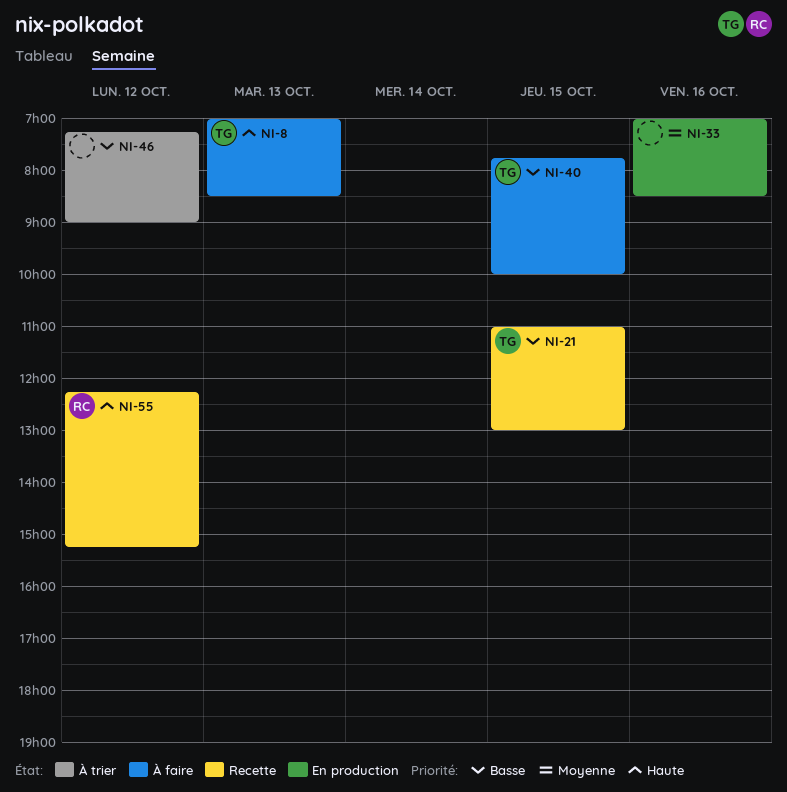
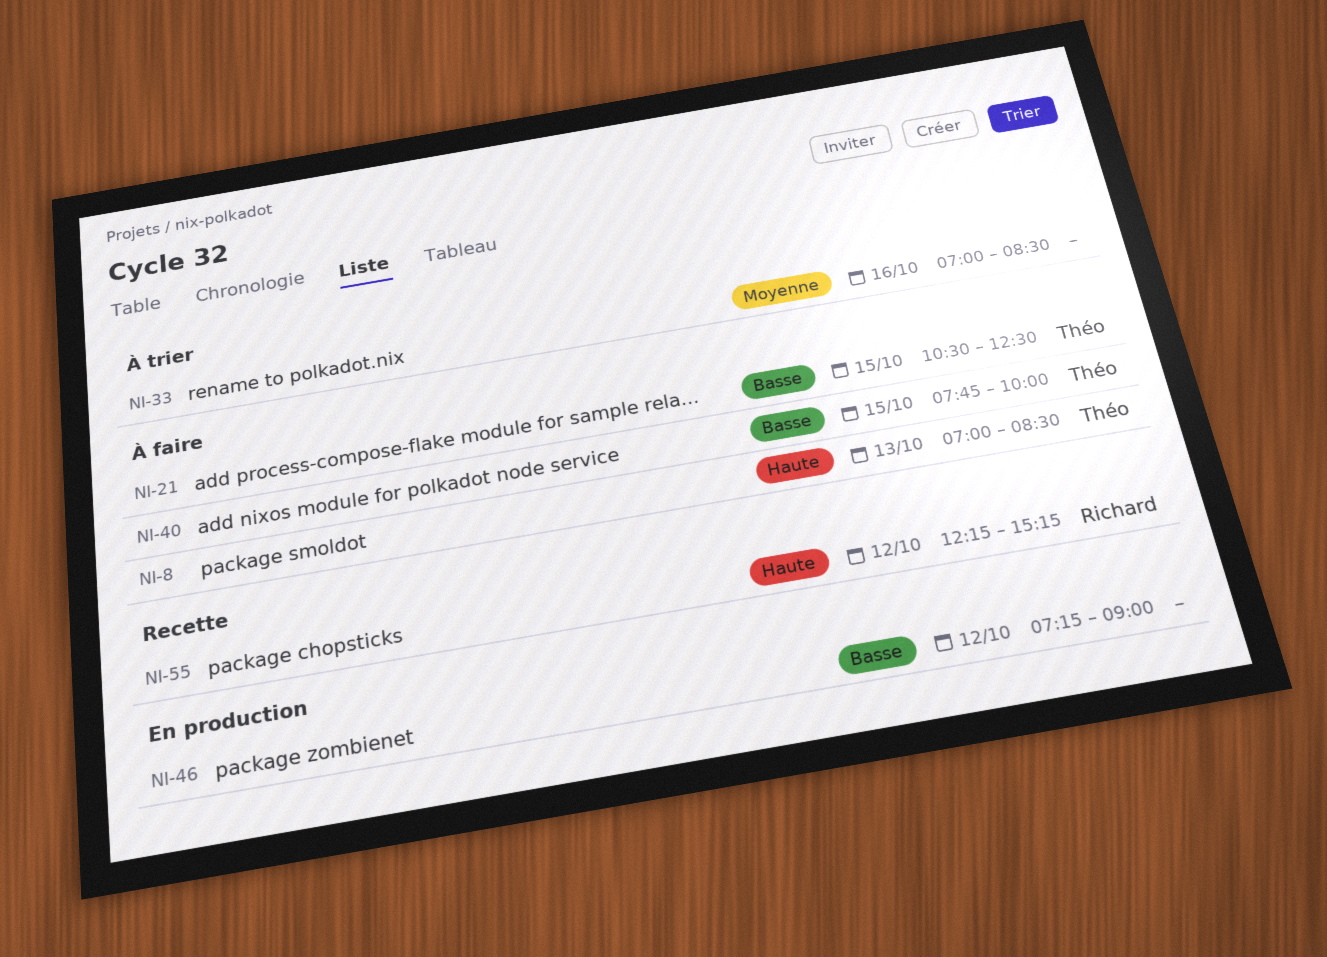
NI-21, status: Recette -> À faire
NI-21, begins: 11:00 -> 10:30
NI-21, ends: 13:00 -> 12:30
NI-33, status: En production -> À trier
NI-46, status: À trier -> En production

